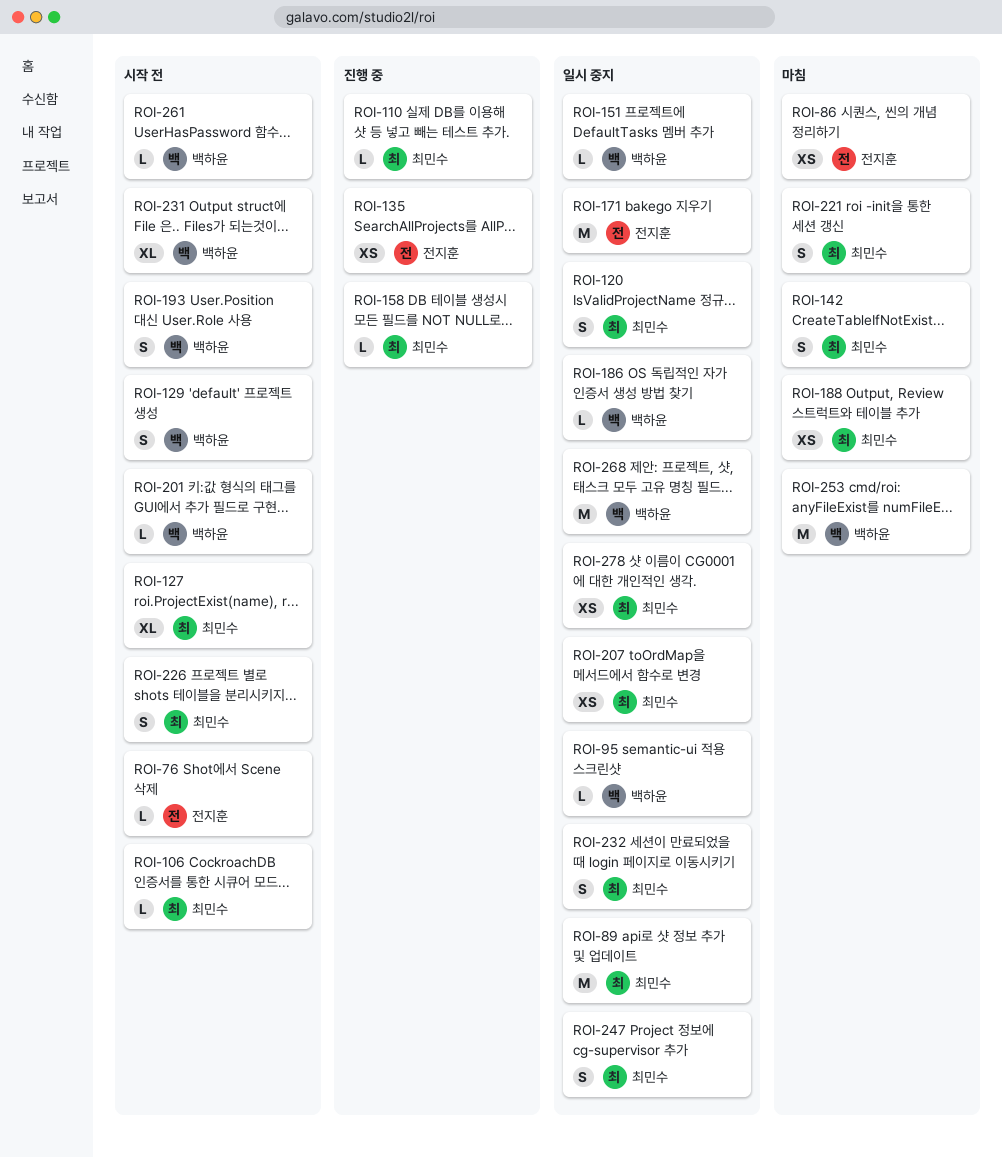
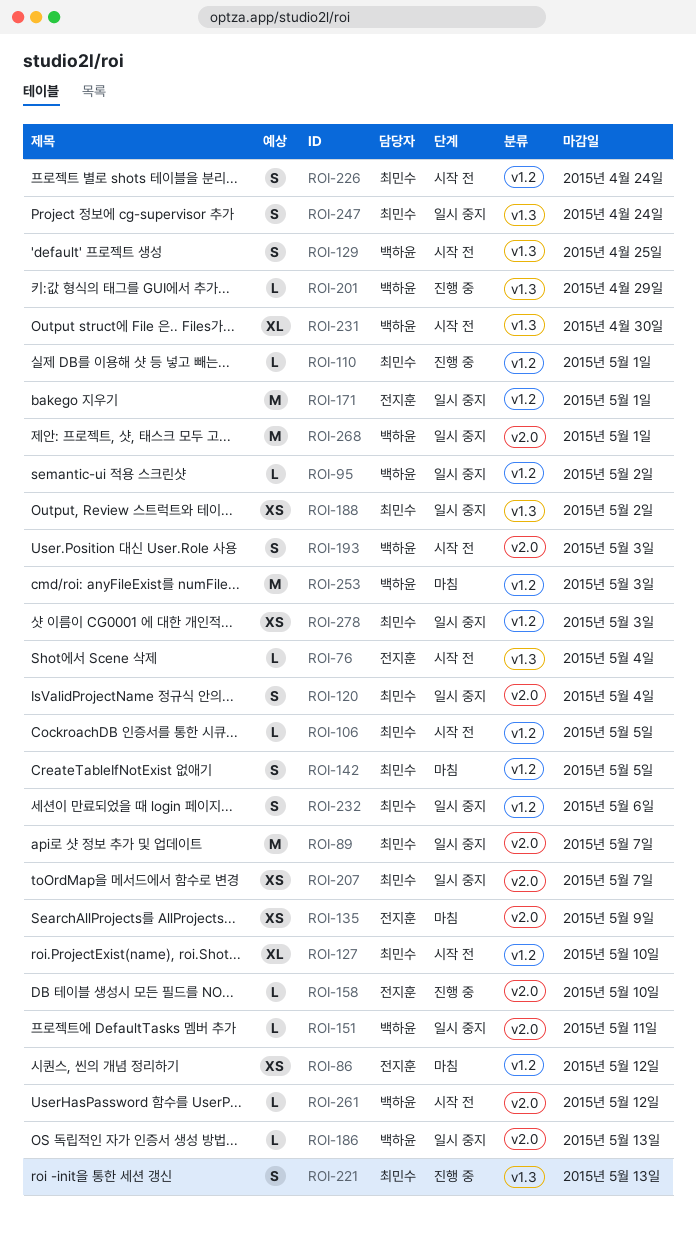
ROI-135, status: 진행 중 -> 마침
ROI-158, owner: 최민수 -> 전지훈
ROI-188, status: 마침 -> 일시 중지
ROI-201, status: 시작 전 -> 진행 중
ROI-221, status: 마침 -> 진행 중

